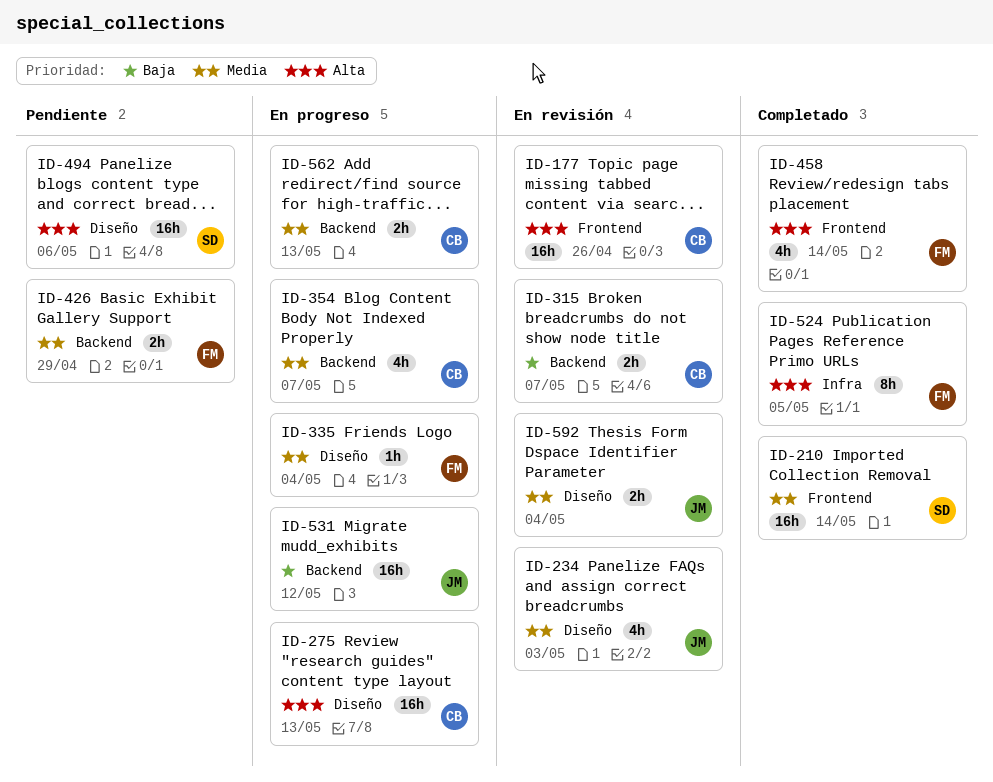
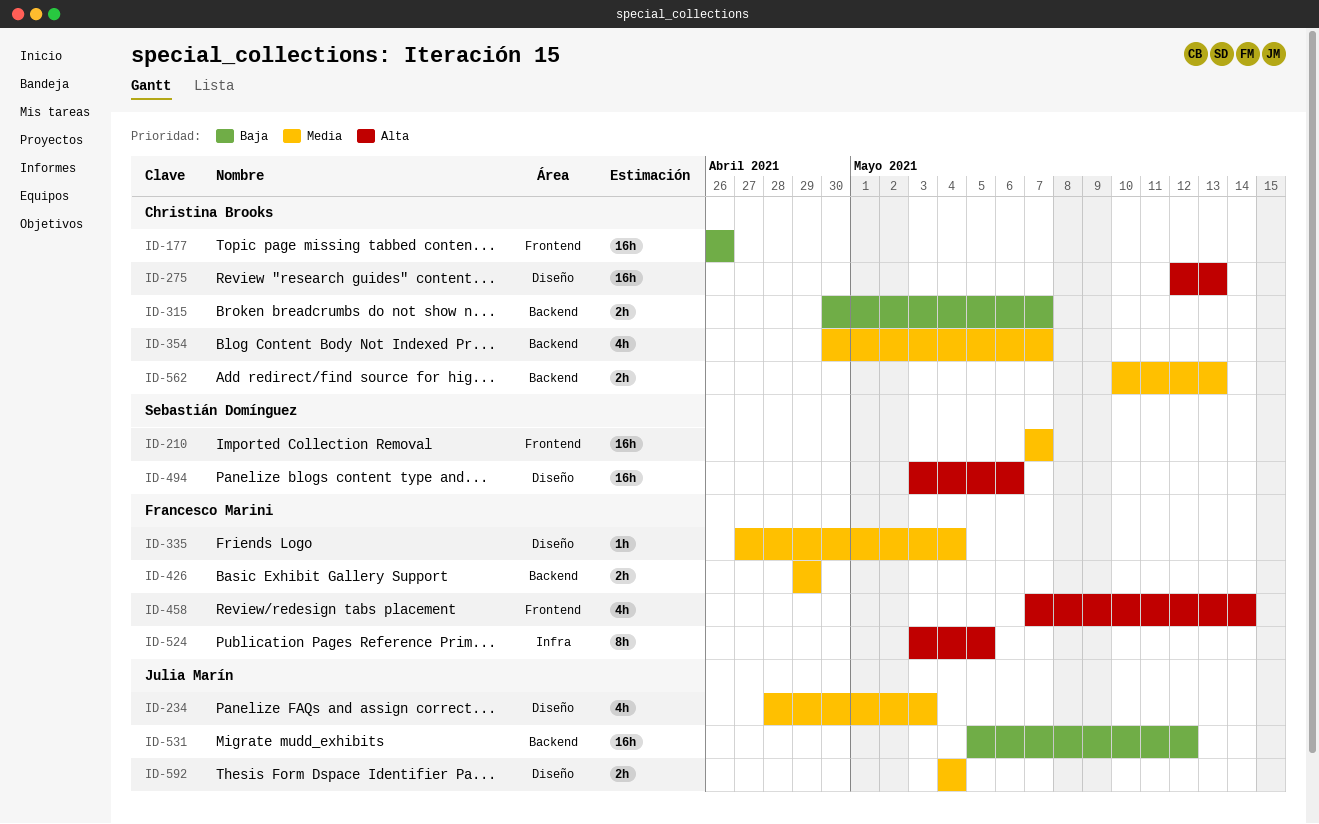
ID-177, priority: Alta -> Baja
ID-210, due: May 14 -> May 7

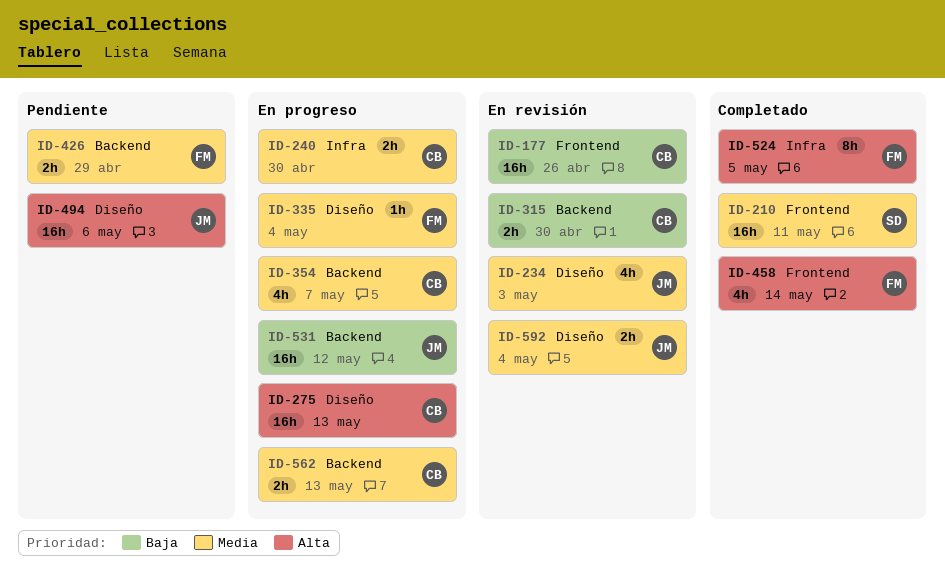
ID-210, due: May 7 -> May 11
ID-240: none -> present
ID-315, due: May 7 -> Apr 30
ID-494, owner: Sebastián Domínguez -> Julia Marín

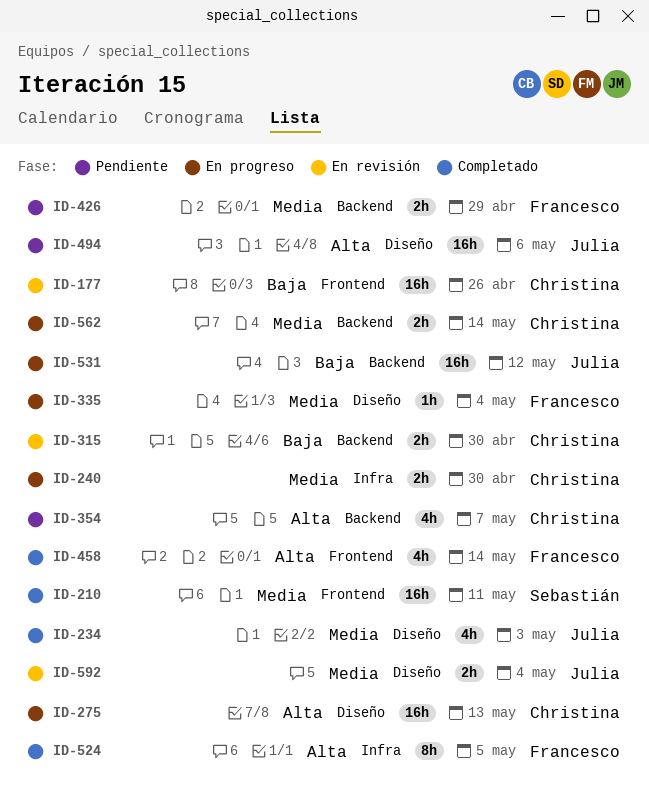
ID-234, status: En revisión -> Completado
ID-354, status: En progreso -> Pendiente
ID-354, priority: Media -> Alta
ID-562, due: May 13 -> May 14

